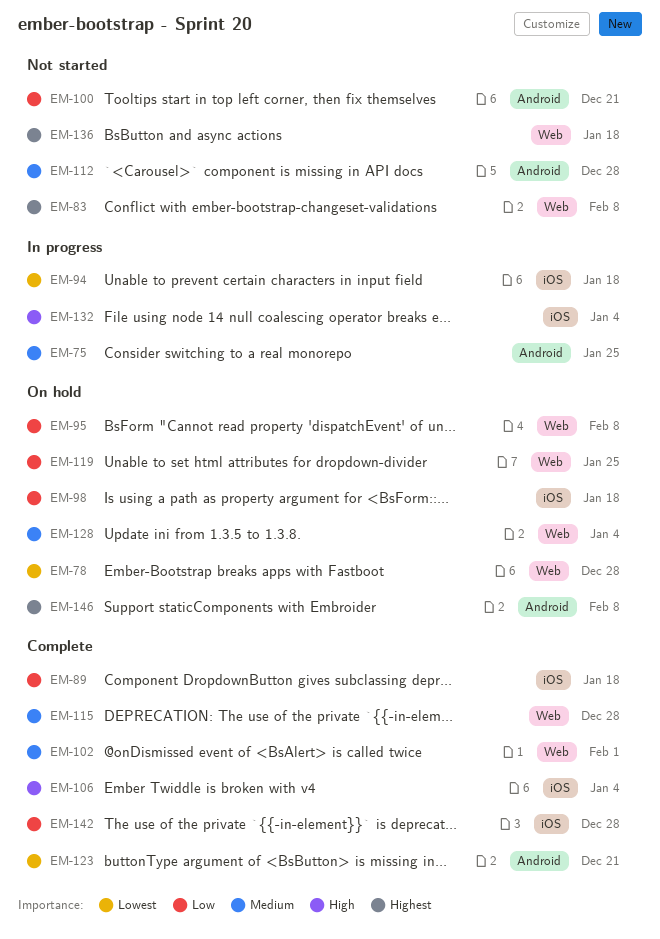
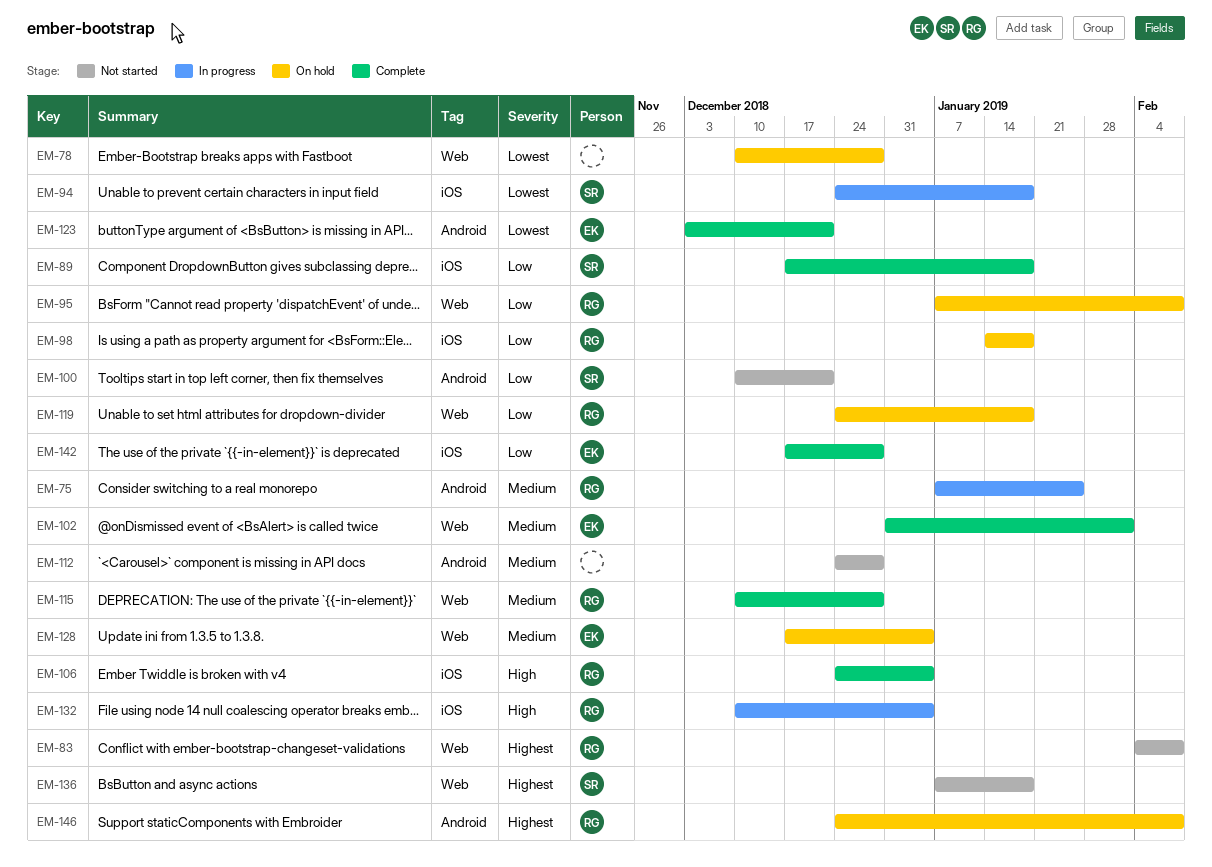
EM-119, due: Jan 25 -> Jan 18

